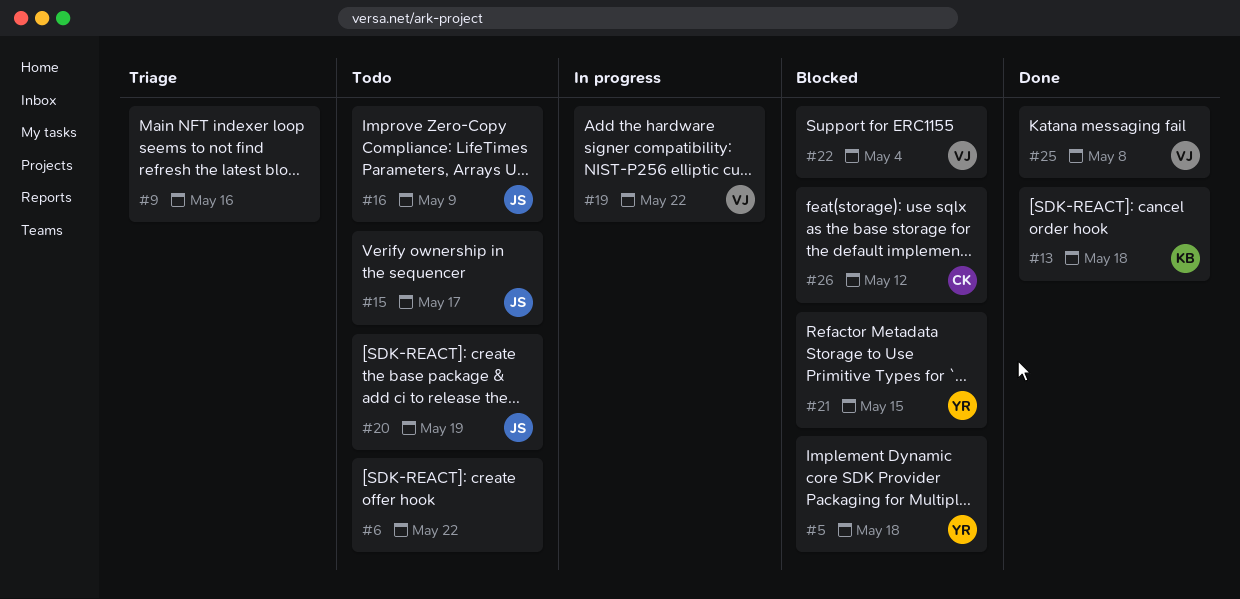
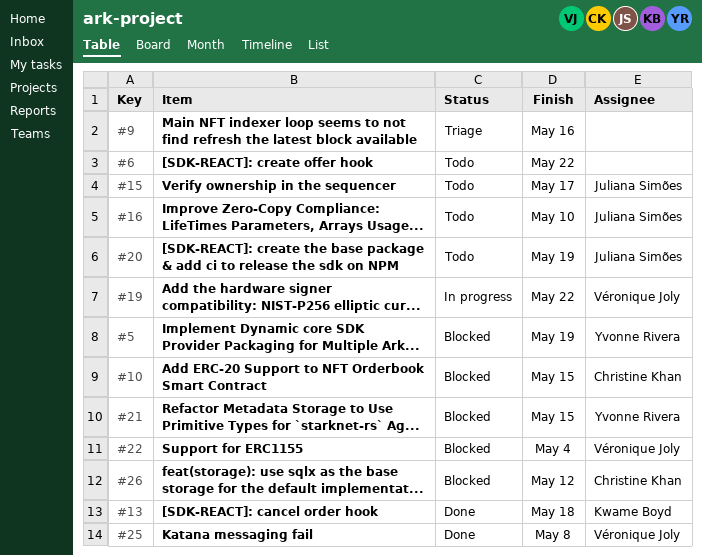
#5, due: May 18 -> May 19
#10: none -> present
#16, due: May 9 -> May 10

